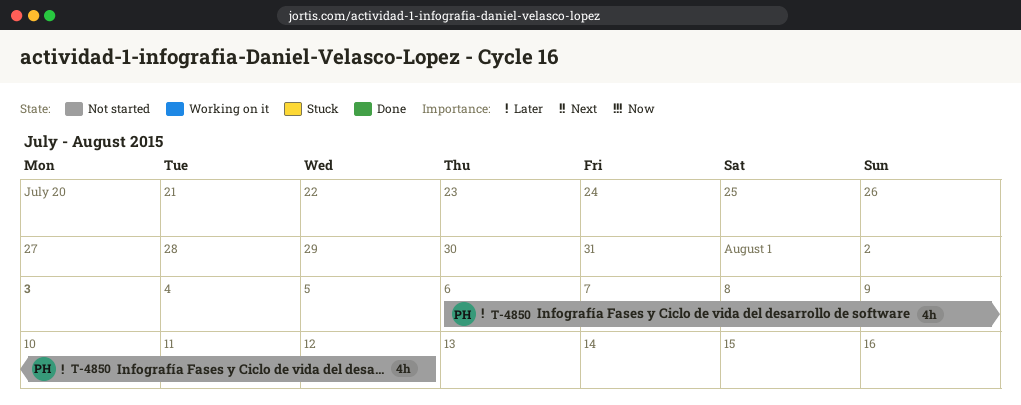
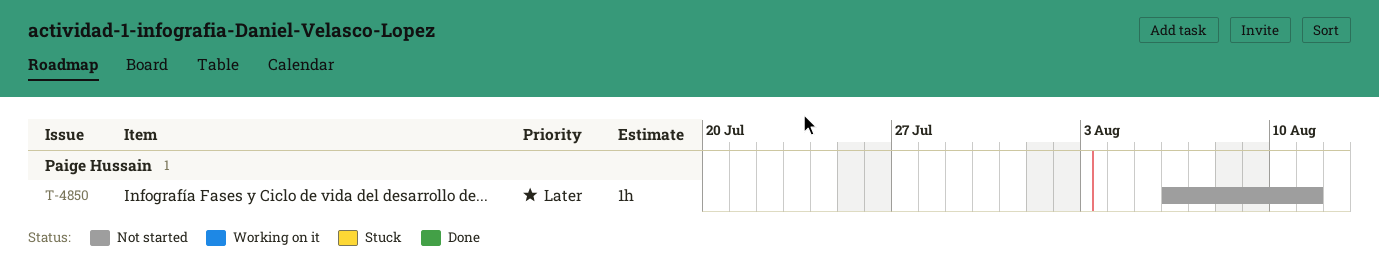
T-4850, estimate: 4h -> 1h
T-4850, due: Aug 12 -> Aug 11

